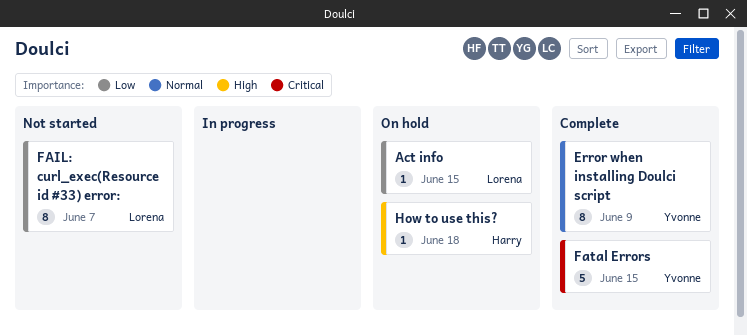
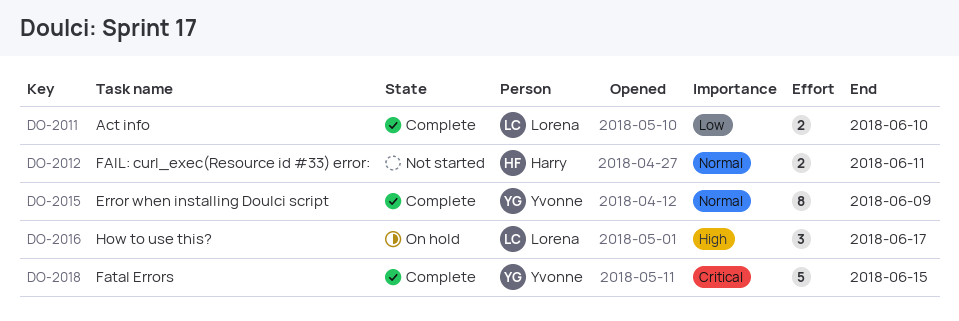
Act info, status: On hold -> Complete
Act info, estimate: 1 -> 2
Act info, due: Jun 15 -> Jun 10
FAIL: curl_exec(Resource id #33) error:, owner: Lorena -> Harry
FAIL: curl_exec(Resource id #33) error:, priority: Low -> Normal
FAIL: curl_exec(Resource id #33) error:, estimate: 8 -> 2
FAIL: curl_exec(Resource id #33) error:, due: Jun 7 -> Jun 11
How to use this?, owner: Harry -> Lorena
How to use this?, estimate: 1 -> 3
How to use this?, due: Jun 18 -> Jun 17

